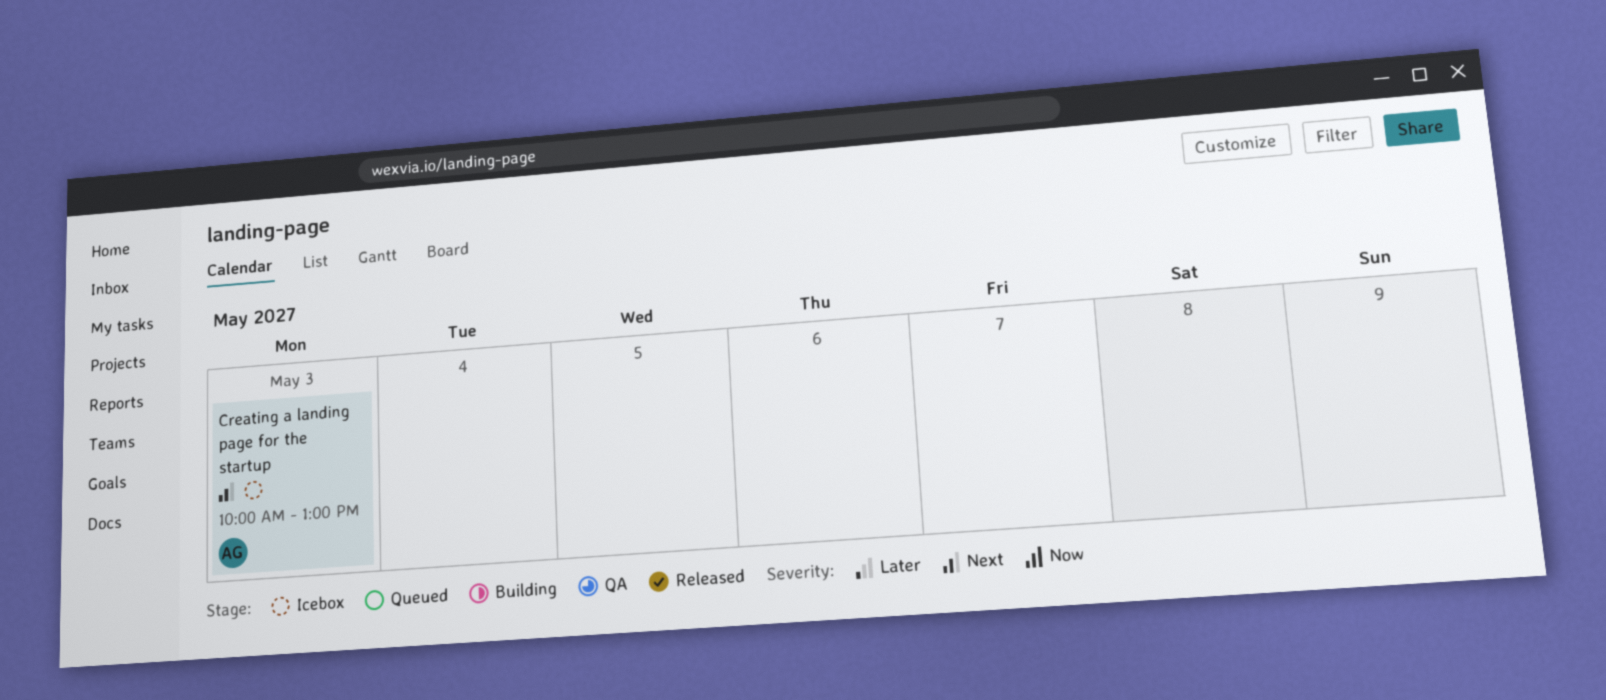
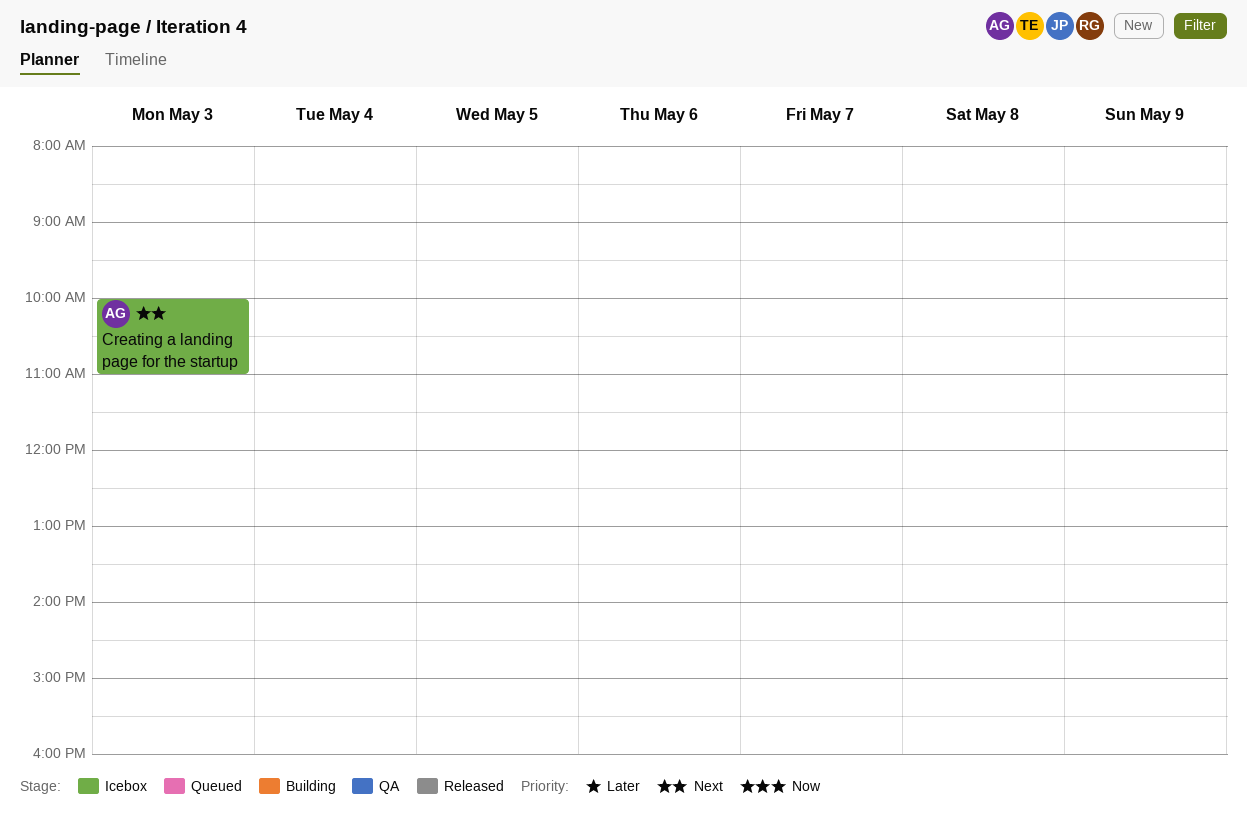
Creating a landing page for the startup, ends: 13:00 -> 11:00

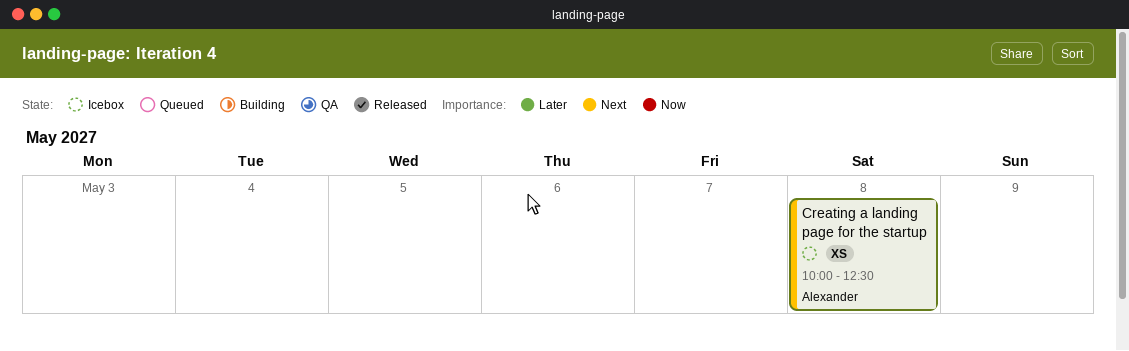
Creating a landing page for the startup, day: May 3 -> May 8
Creating a landing page for the startup, ends: 11:00 -> 12:30

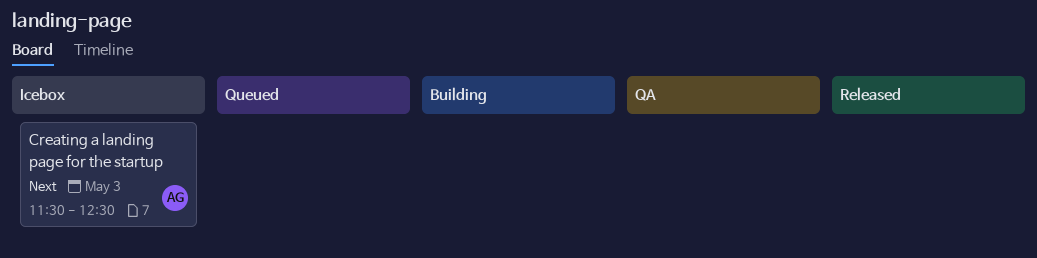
Creating a landing page for the startup, day: May 8 -> May 3
Creating a landing page for the startup, begins: 10:00 -> 11:30

